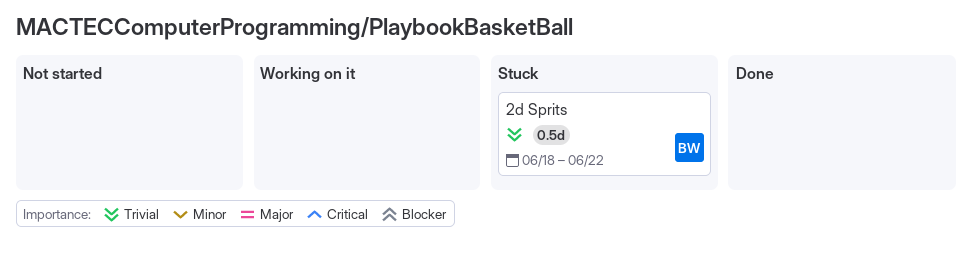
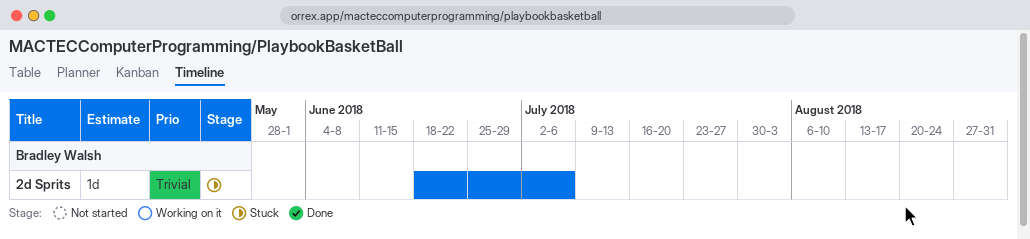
2d Sprits, estimate: 0.5d -> 1d
2d Sprits, due: Jun 22 -> Jul 6

